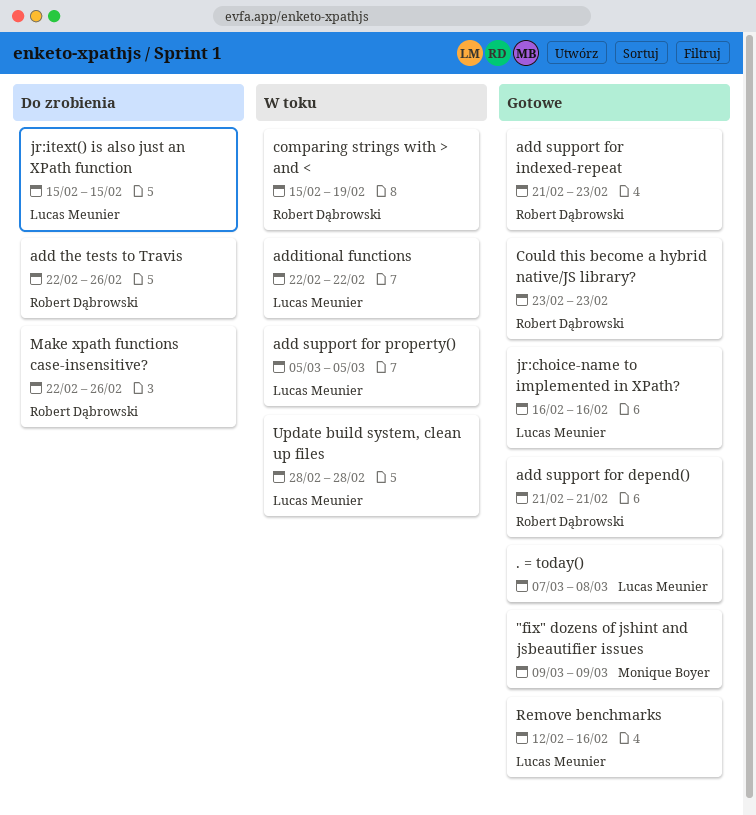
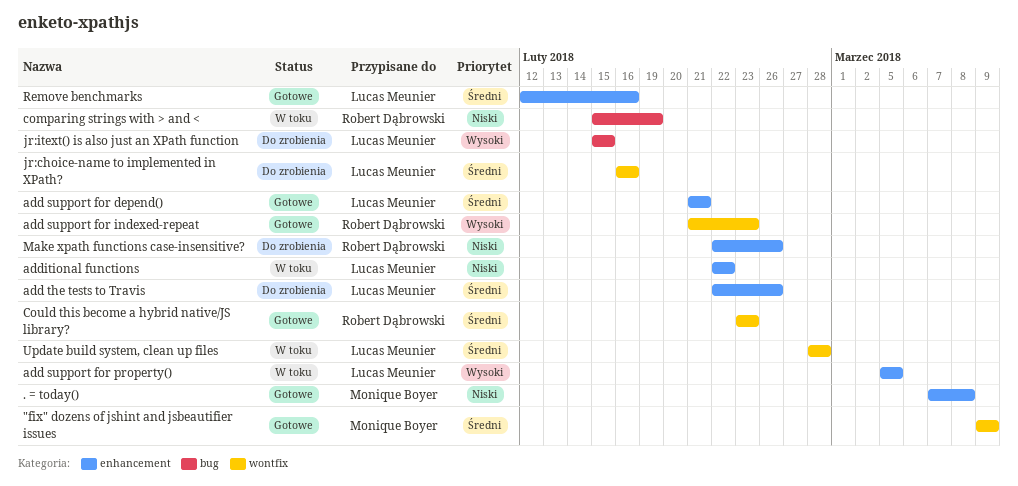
. = today(), owner: Lucas Meunier -> Monique Boyer
add support for depend(), owner: Robert Dąbrowski -> Lucas Meunier
add the tests to Travis, owner: Robert Dąbrowski -> Lucas Meunier
jr:choice-name to implemented in XPath?, status: Gotowe -> Do zrobienia

